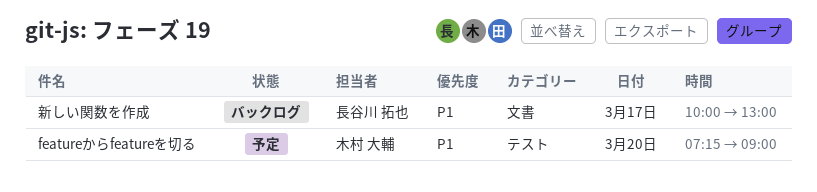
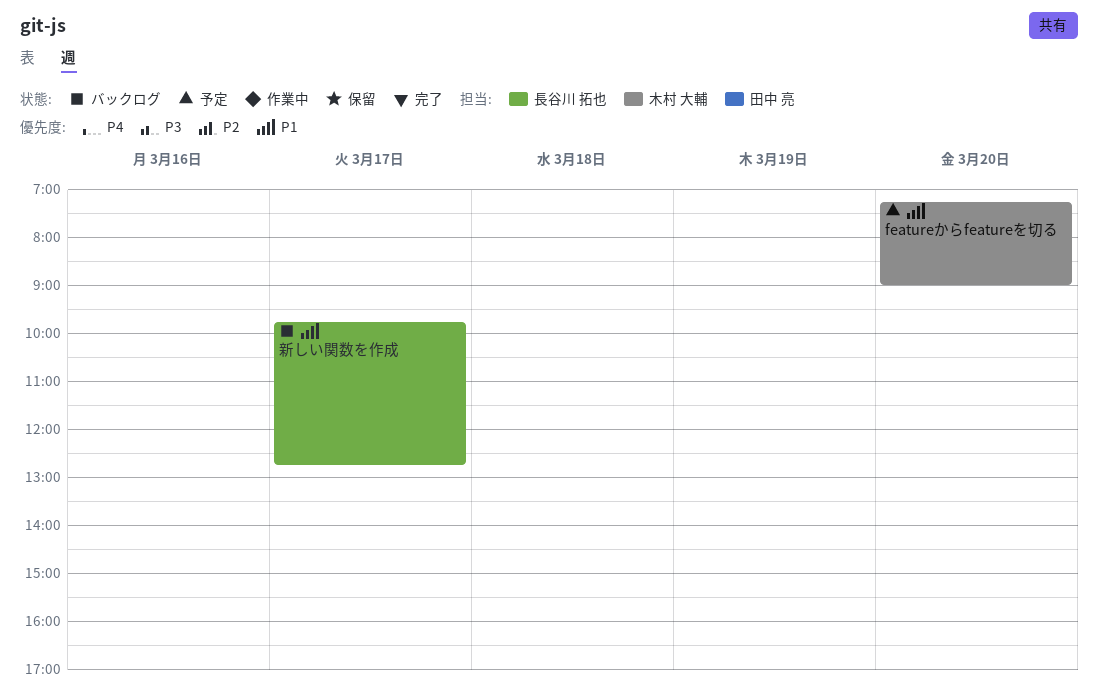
新しい関数を作成, begins: 10:00 -> 09:45
新しい関数を作成, ends: 13:00 -> 12:45

